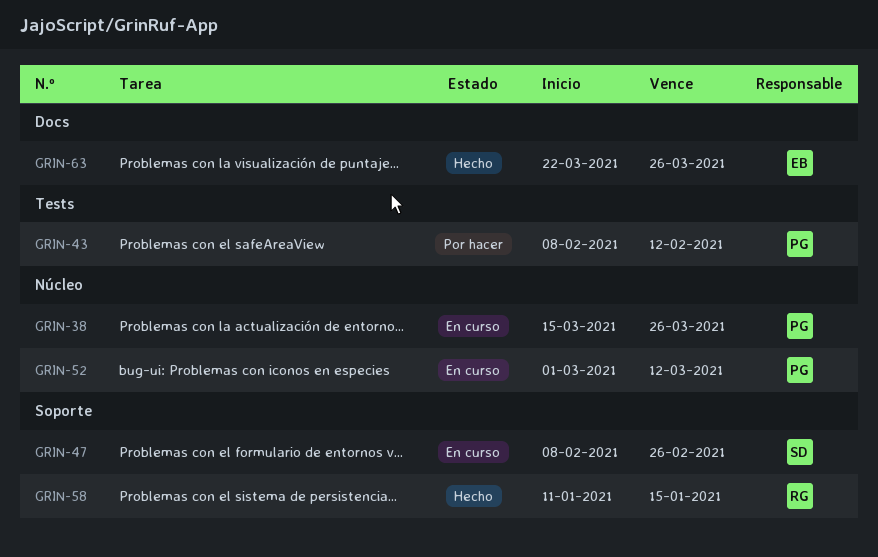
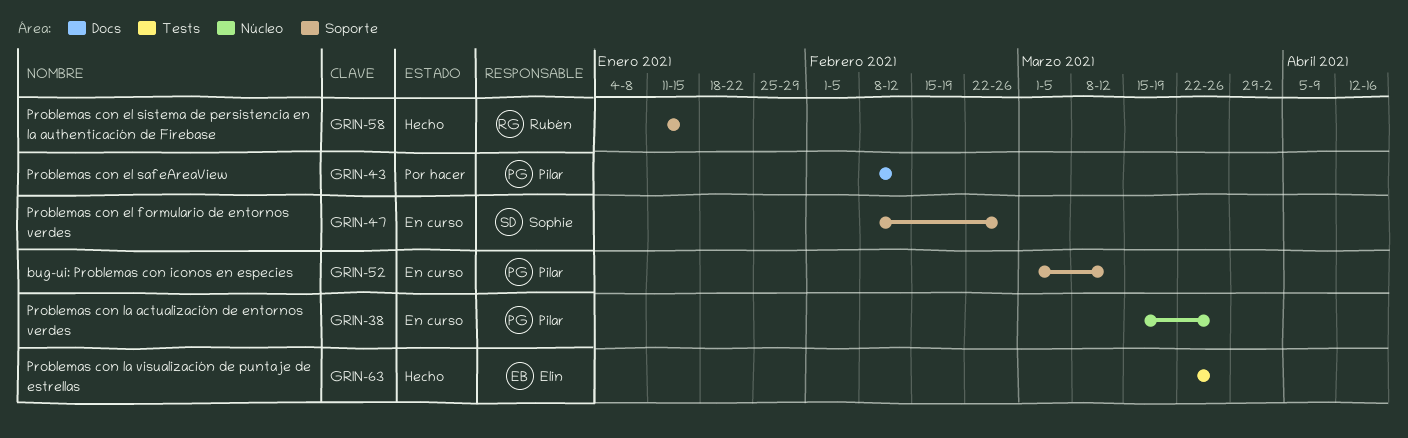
GRIN-43, label: Tests -> Docs
GRIN-52, label: Núcleo -> Soporte
GRIN-63, label: Docs -> Tests

